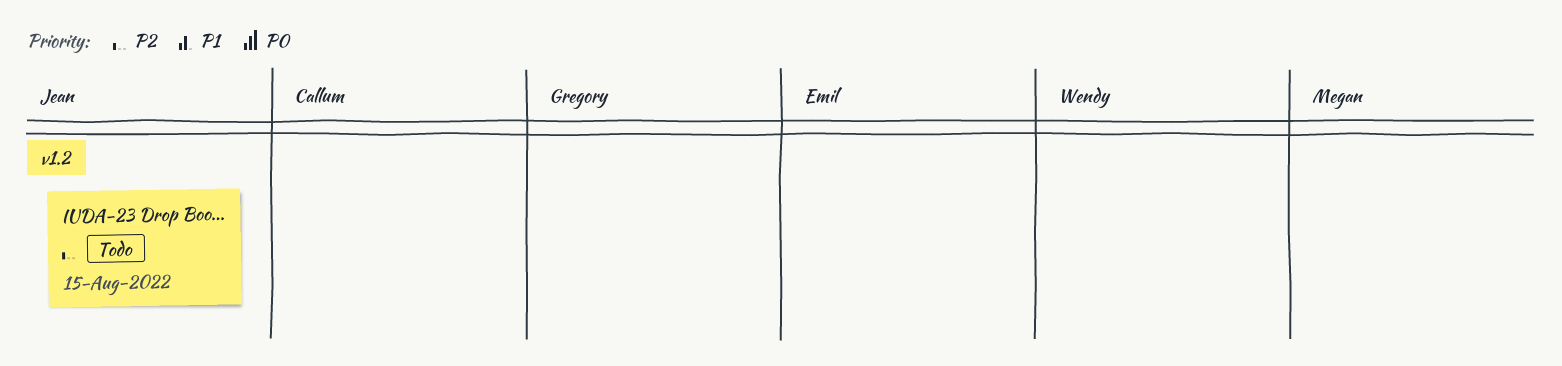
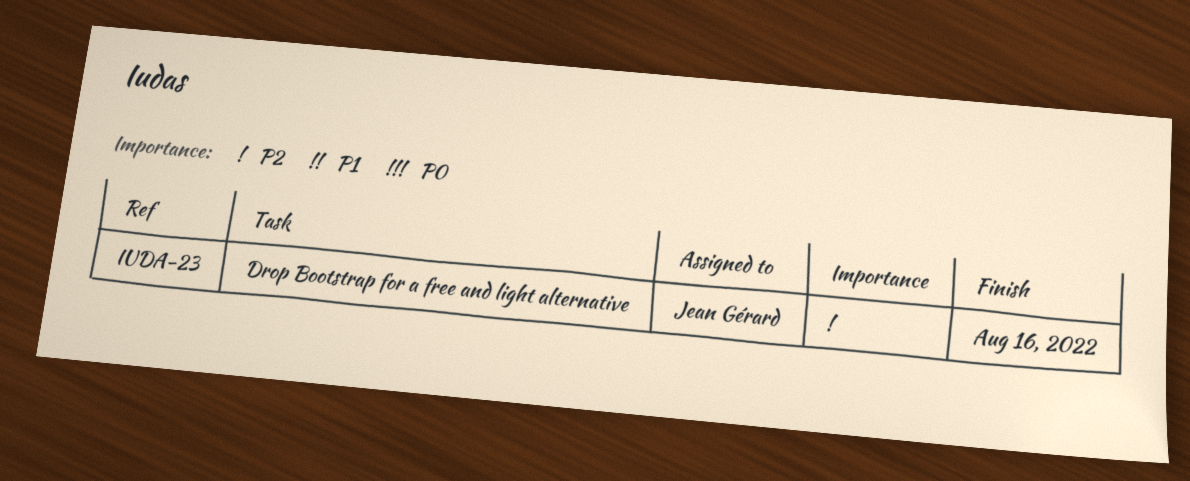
IUDA-23, due: Aug 15 -> Aug 16

